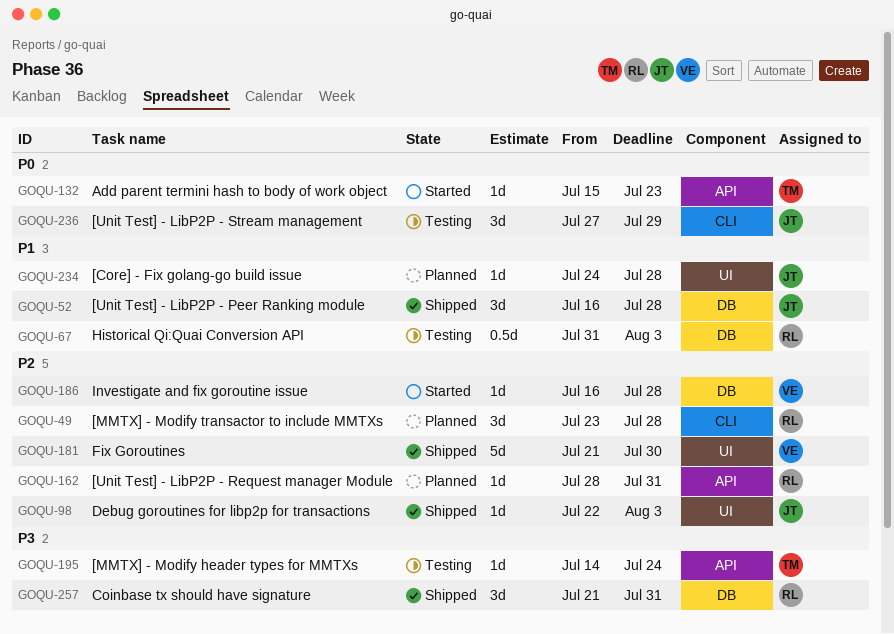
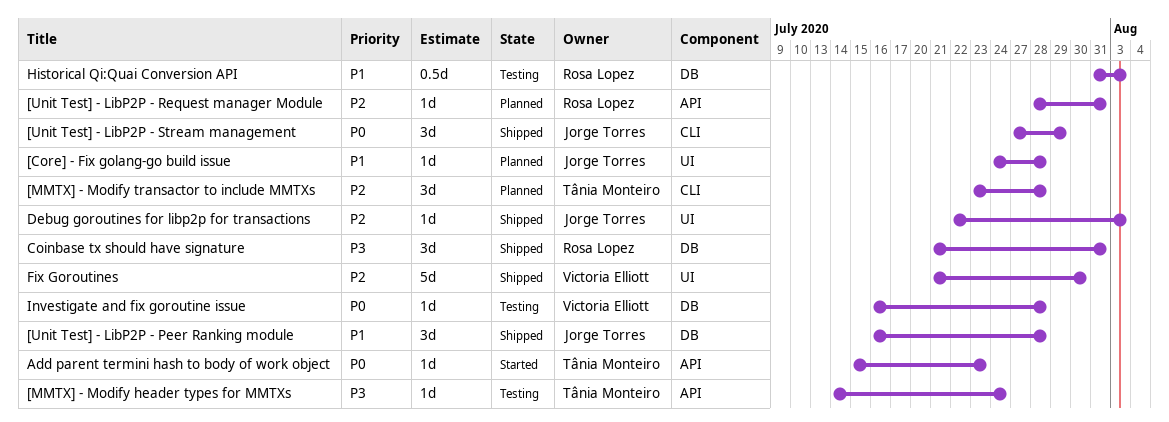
[MMTX] - Modify transactor to include MMTXs, owner: Rosa Lopez -> Tânia Monteiro
[Unit Test] - LibP2P - Stream management, status: Testing -> Shipped
Investigate and fix goroutine issue, status: Started -> Testing
Investigate and fix goroutine issue, priority: P2 -> P0

